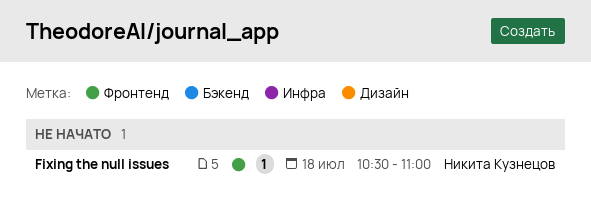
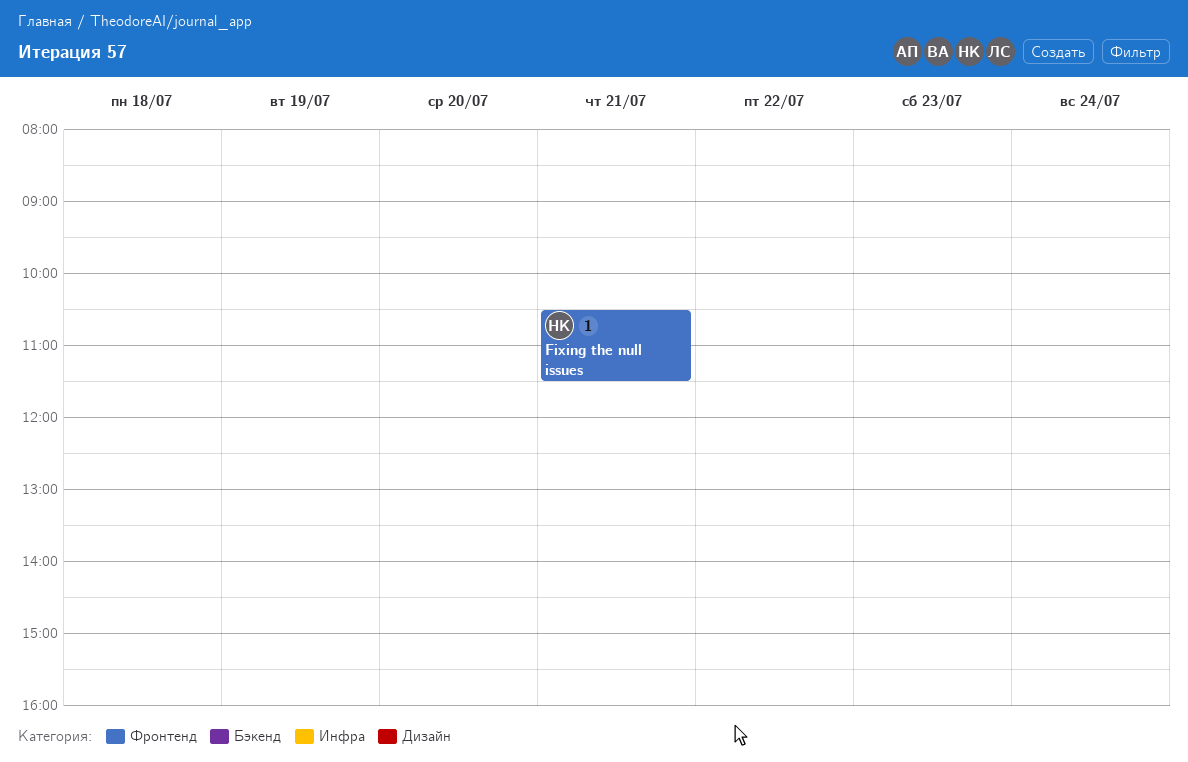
Fixing the null issues, day: Jul 18 -> Jul 21
Fixing the null issues, ends: 11:00 -> 11:30

